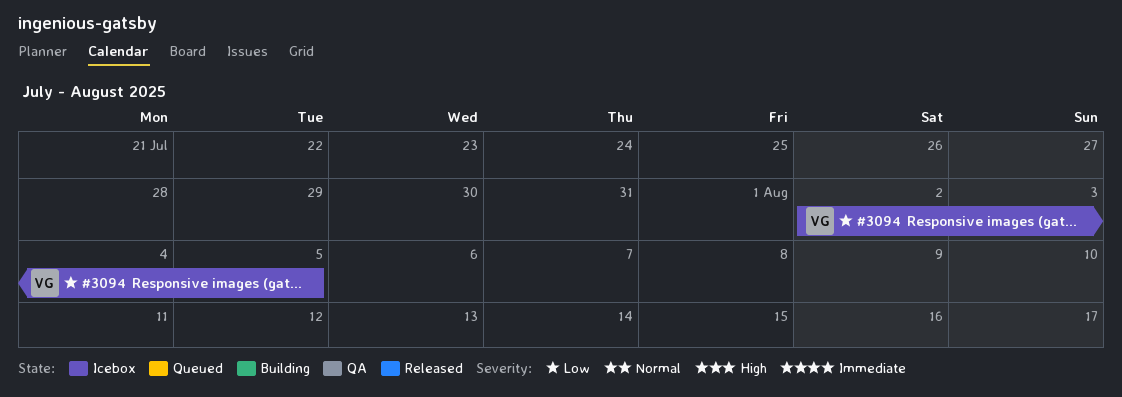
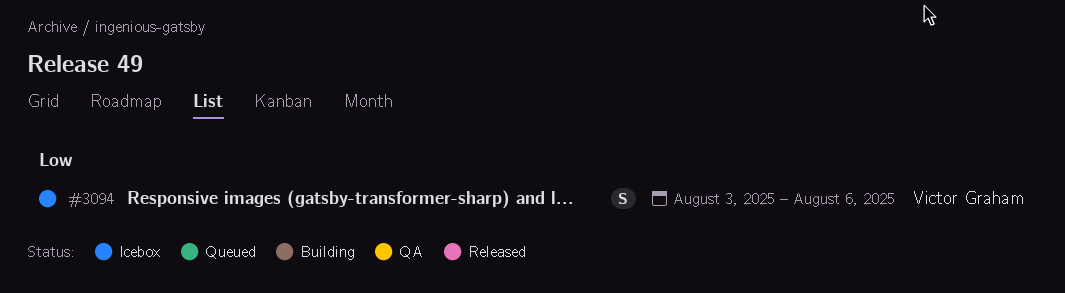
#3094, start: Aug 2 -> Aug 3
#3094, due: Aug 5 -> Aug 6

